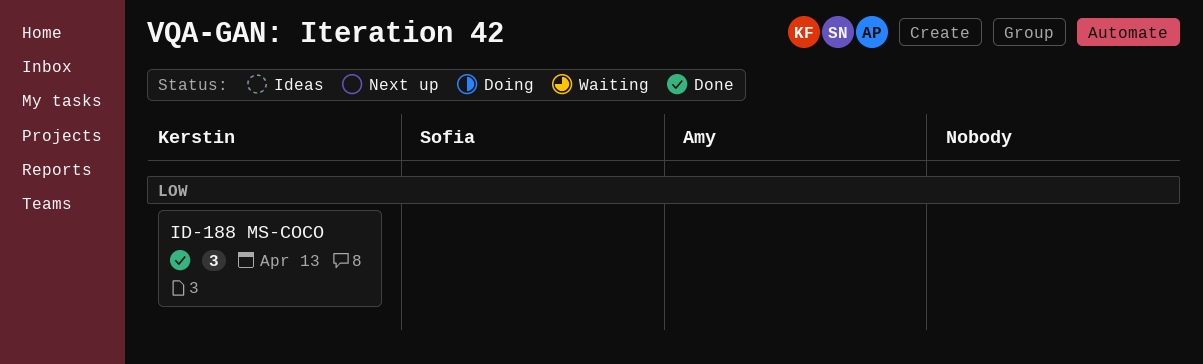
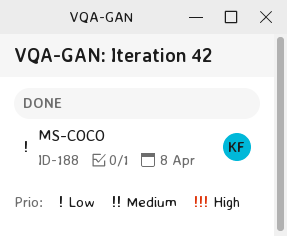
ID-188, due: Apr 13 -> Apr 8

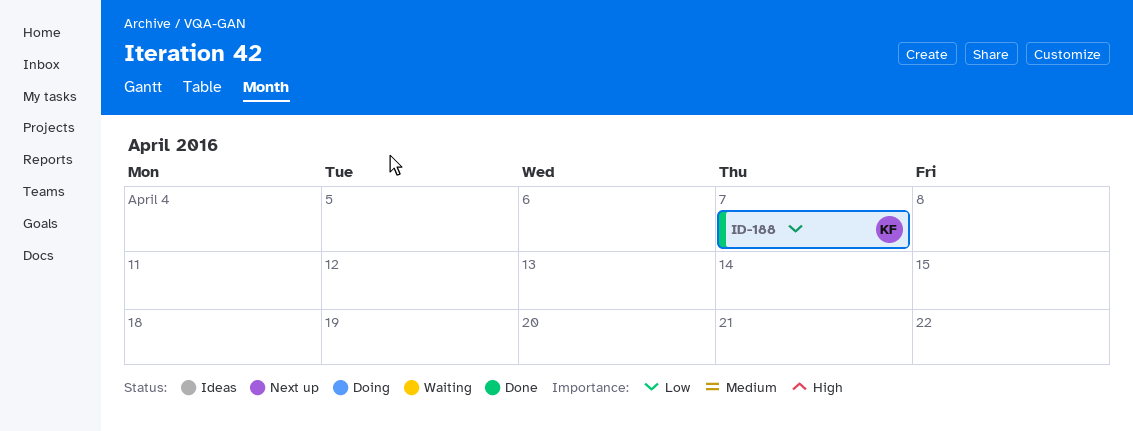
ID-188, due: Apr 8 -> Apr 7

